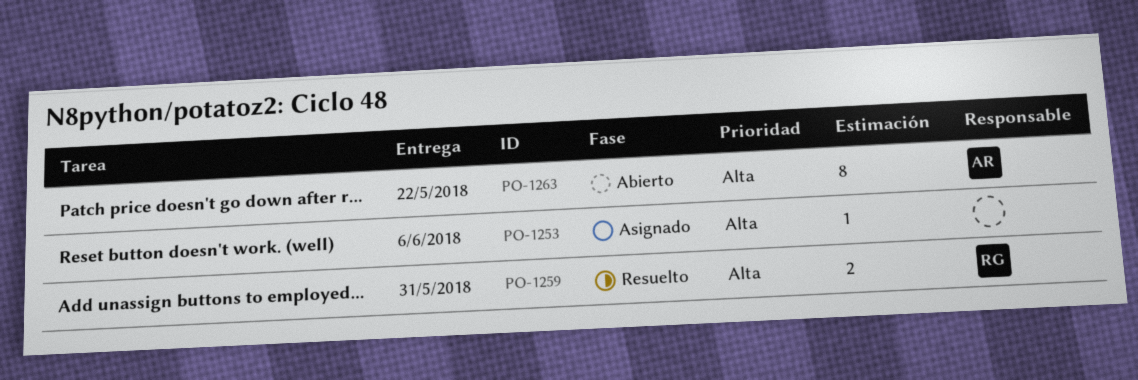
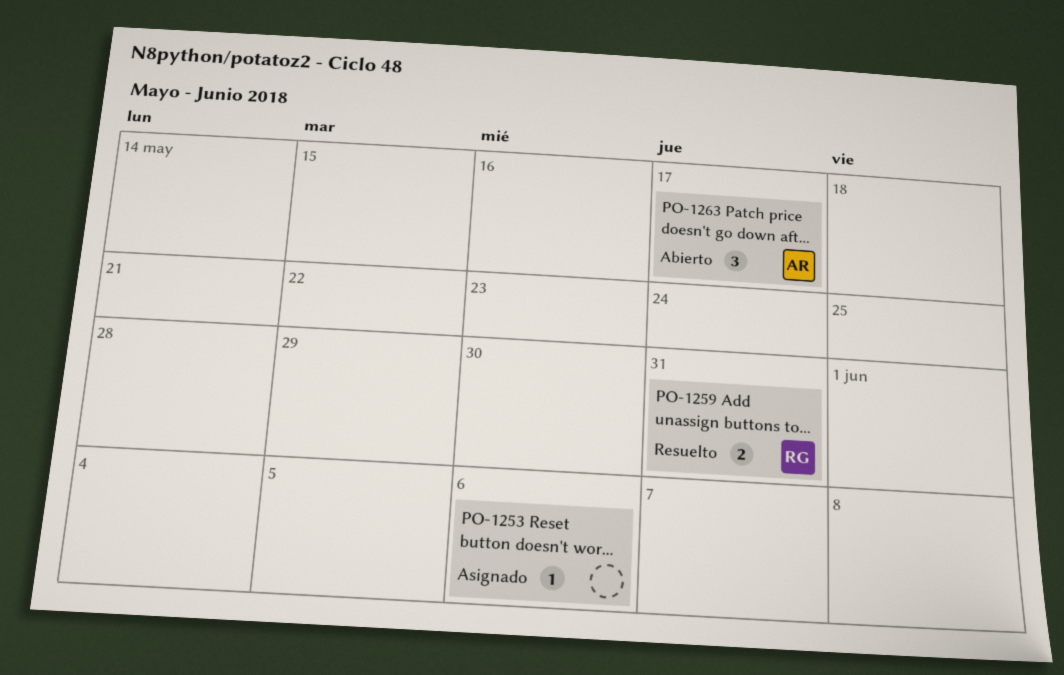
PO-1263, estimate: 8 -> 3
PO-1263, due: May 22 -> May 17

